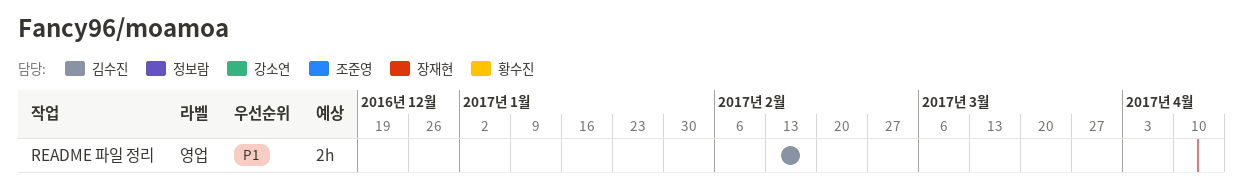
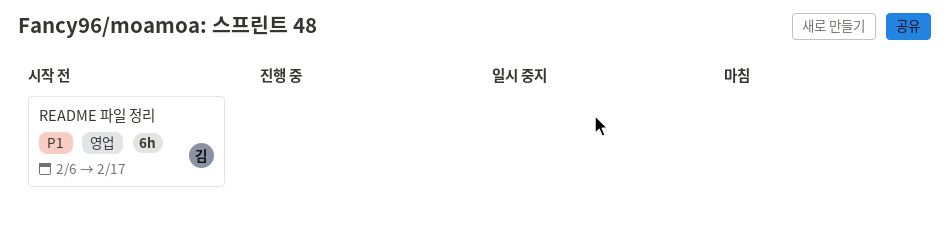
README 파일 정리, estimate: 2h -> 6h
README 파일 정리, start: Feb 13 -> Feb 6

